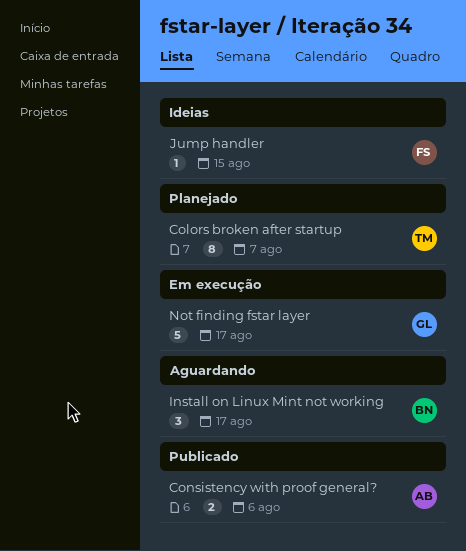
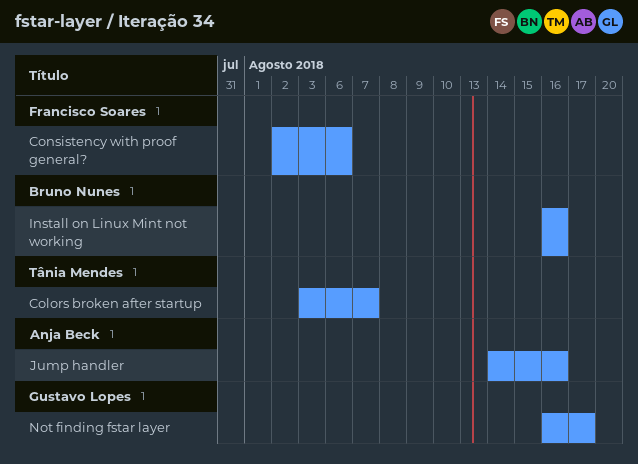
Consistency with proof general?, owner: Anja Beck -> Francisco Soares
Install on Linux Mint not working, due: Aug 17 -> Aug 16
Jump handler, owner: Francisco Soares -> Anja Beck
Jump handler, due: Aug 15 -> Aug 16

